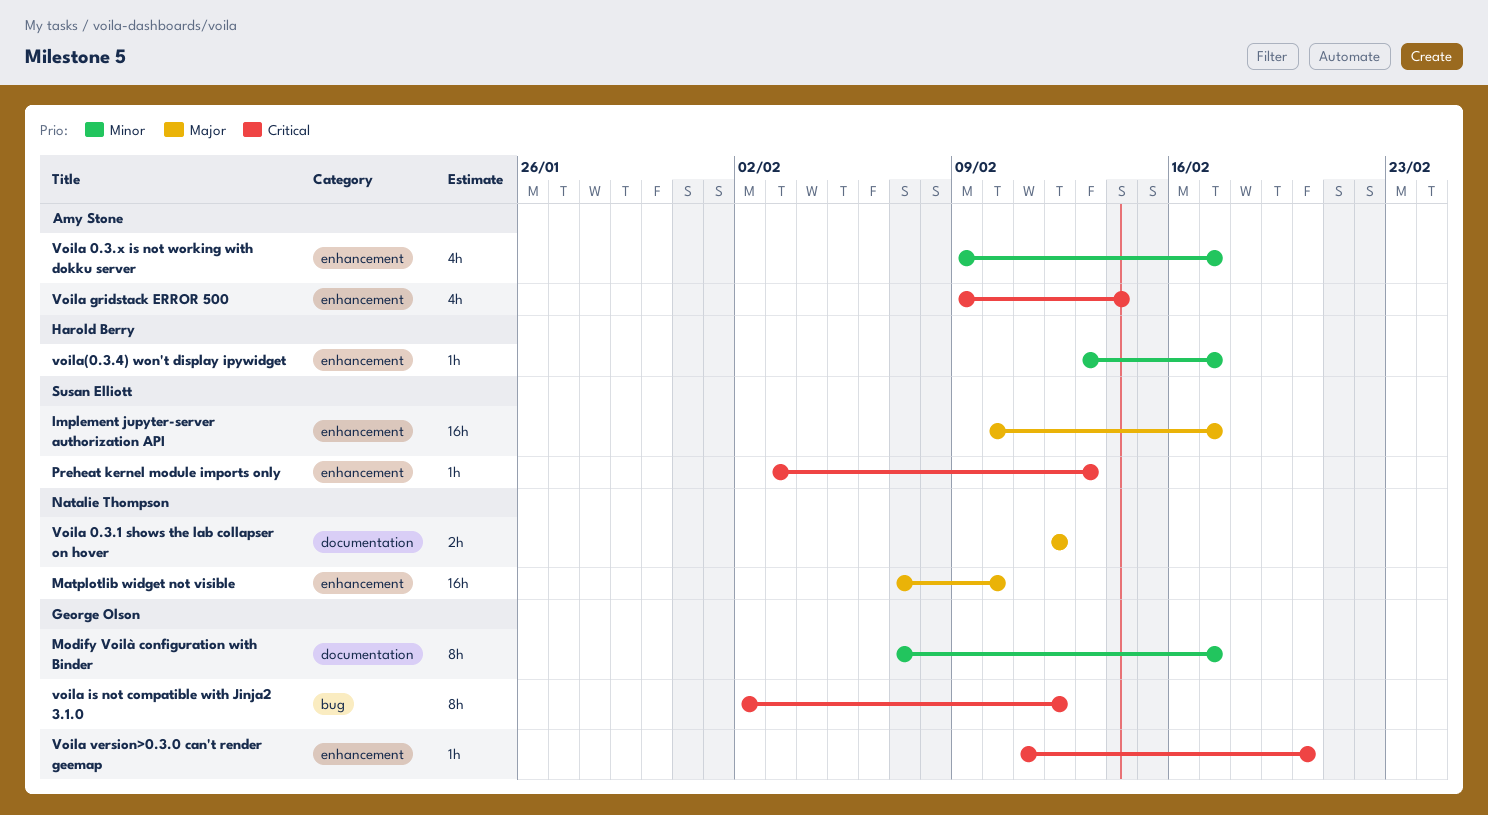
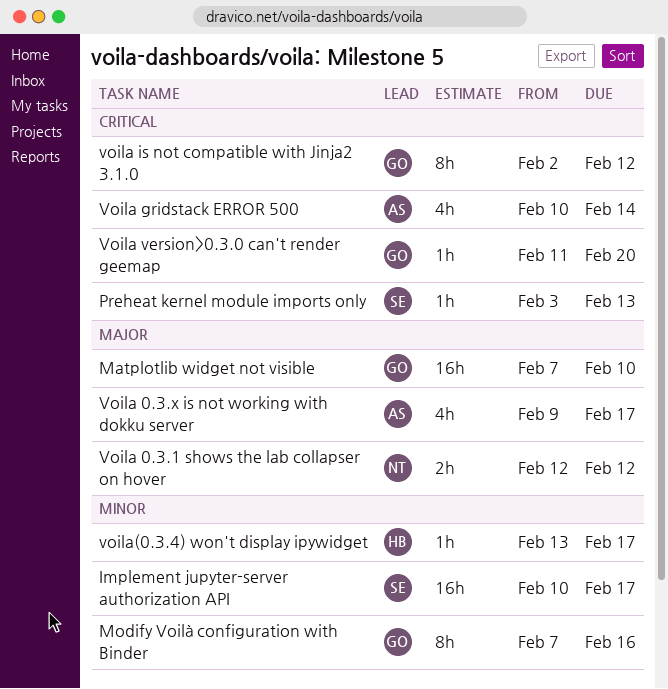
Implement jupyter-server authorization API, priority: Major -> Minor
Matplotlib widget not visible, owner: Natalie Thompson -> George Olson
Modify Voilà configuration with Binder, due: Feb 17 -> Feb 16
Voila 0.3.x is not working with dokku server, priority: Minor -> Major
Voila gridstack ERROR 500, start: Feb 9 -> Feb 10

